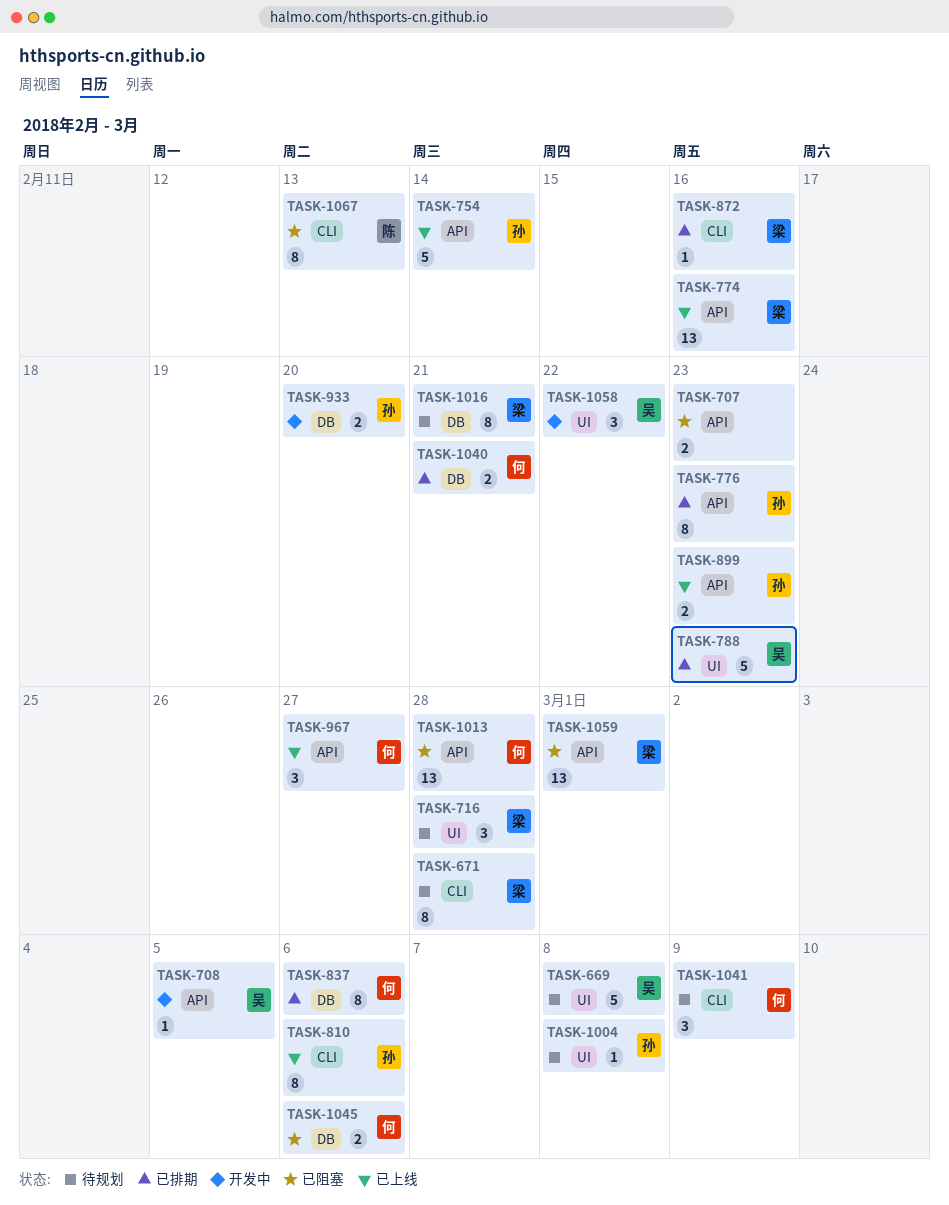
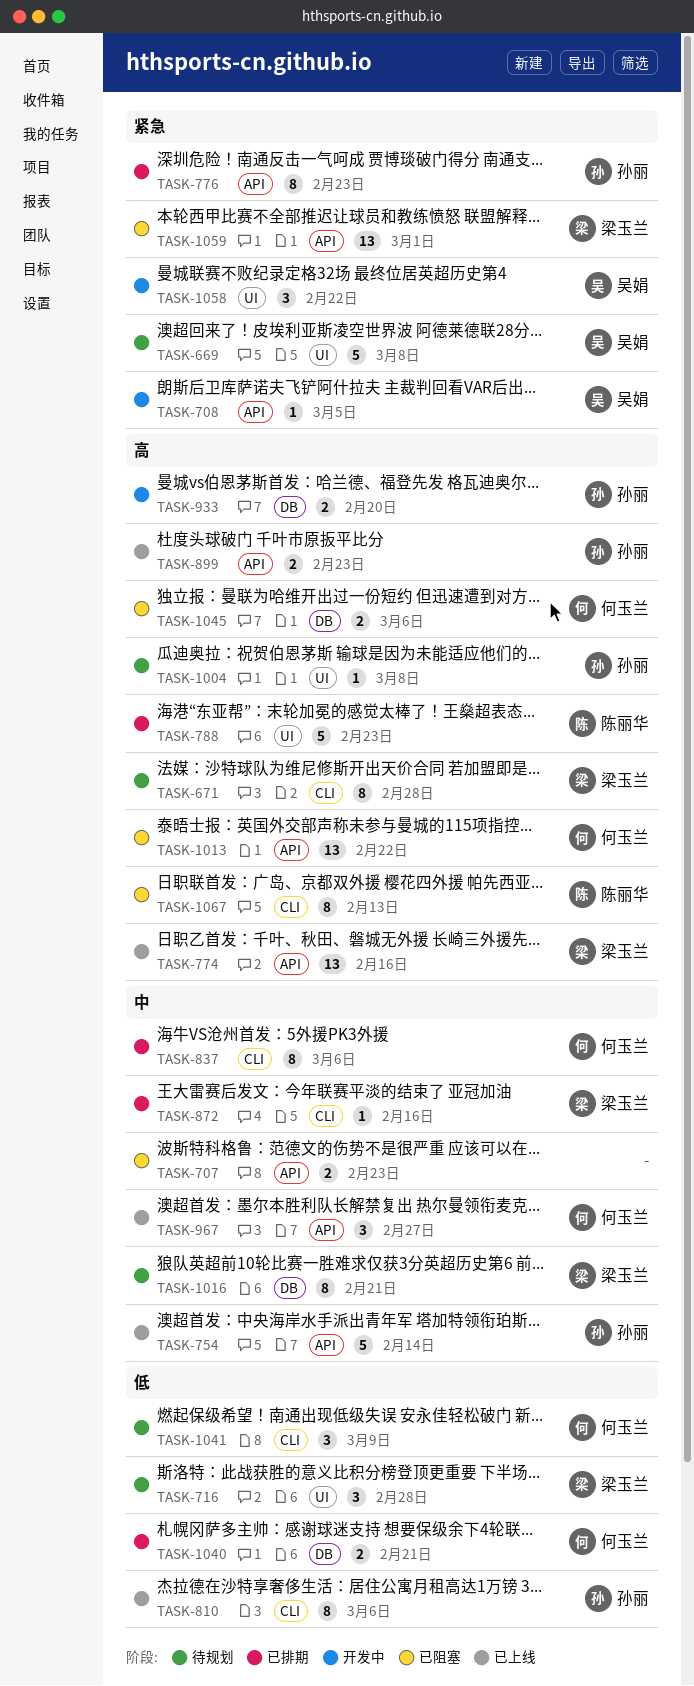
TASK-788, owner: 吴娟 -> 陈丽华
TASK-837, label: DB -> CLI
TASK-1013, due: Feb 28 -> Feb 22

